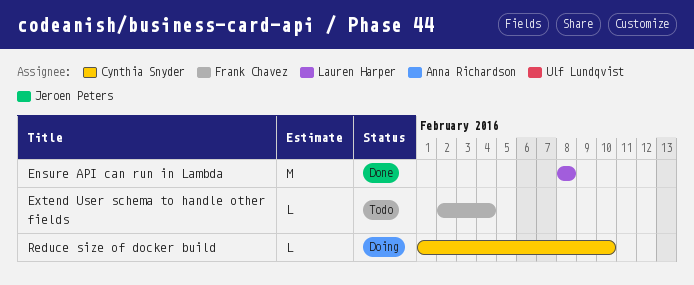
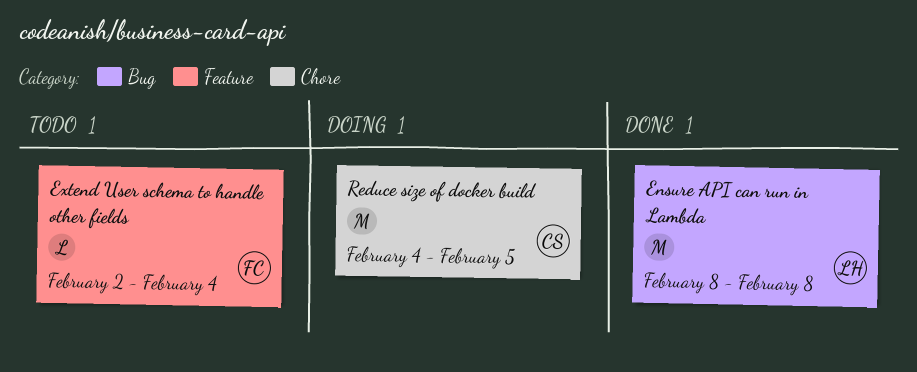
Reduce size of docker build, estimate: L -> M
Reduce size of docker build, start: Feb 1 -> Feb 4
Reduce size of docker build, due: Feb 10 -> Feb 5

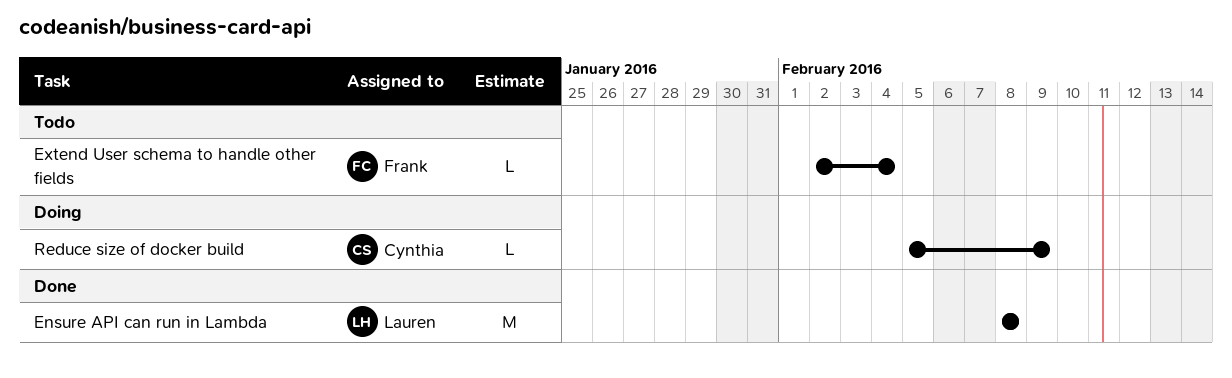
Reduce size of docker build, estimate: M -> L
Reduce size of docker build, start: Feb 4 -> Feb 5
Reduce size of docker build, due: Feb 5 -> Feb 9

